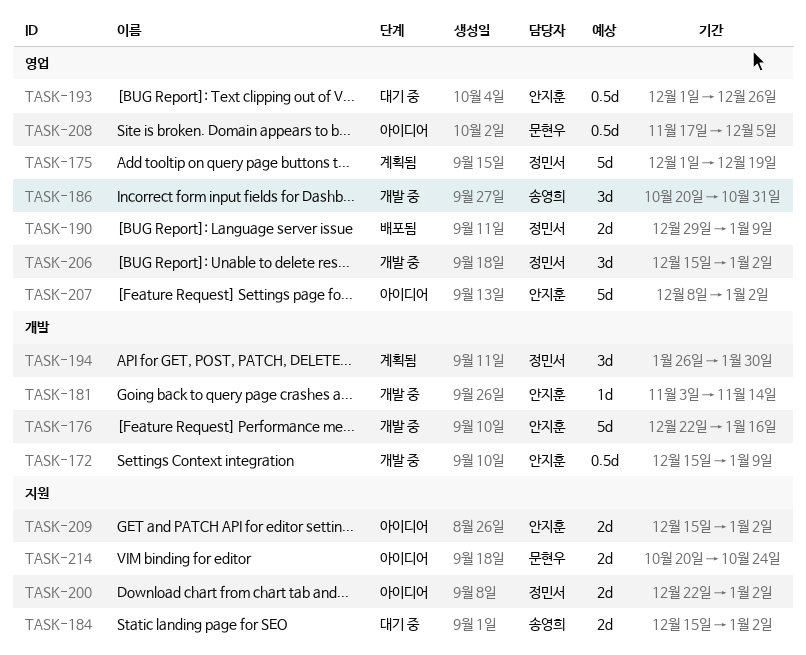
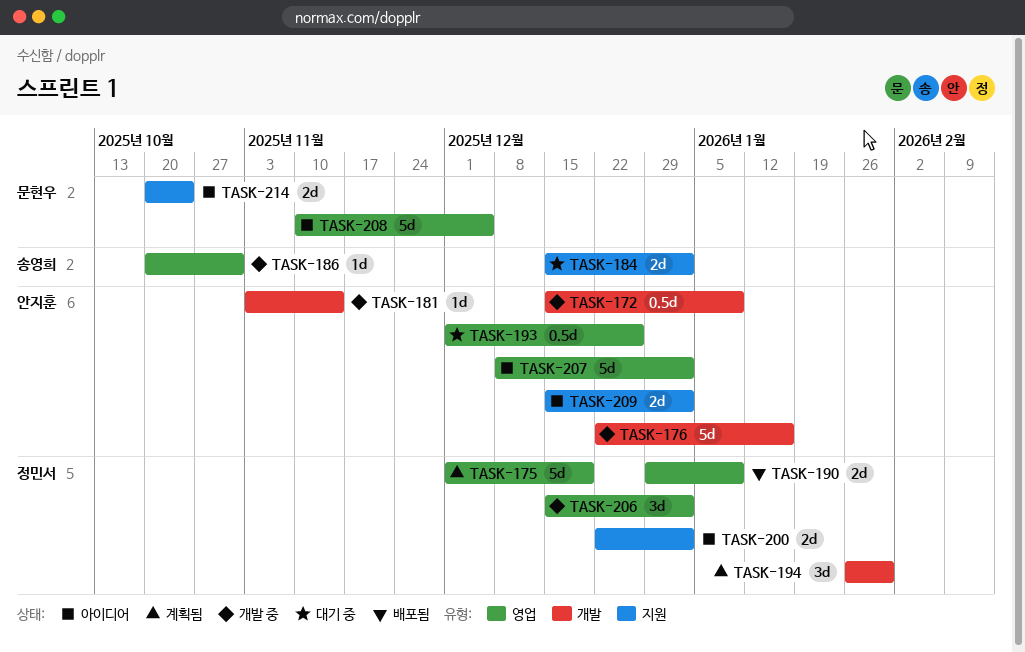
TASK-186, estimate: 3d -> 1d
TASK-208, estimate: 0.5d -> 5d
TASK-208, start: Nov 17 -> Nov 10

